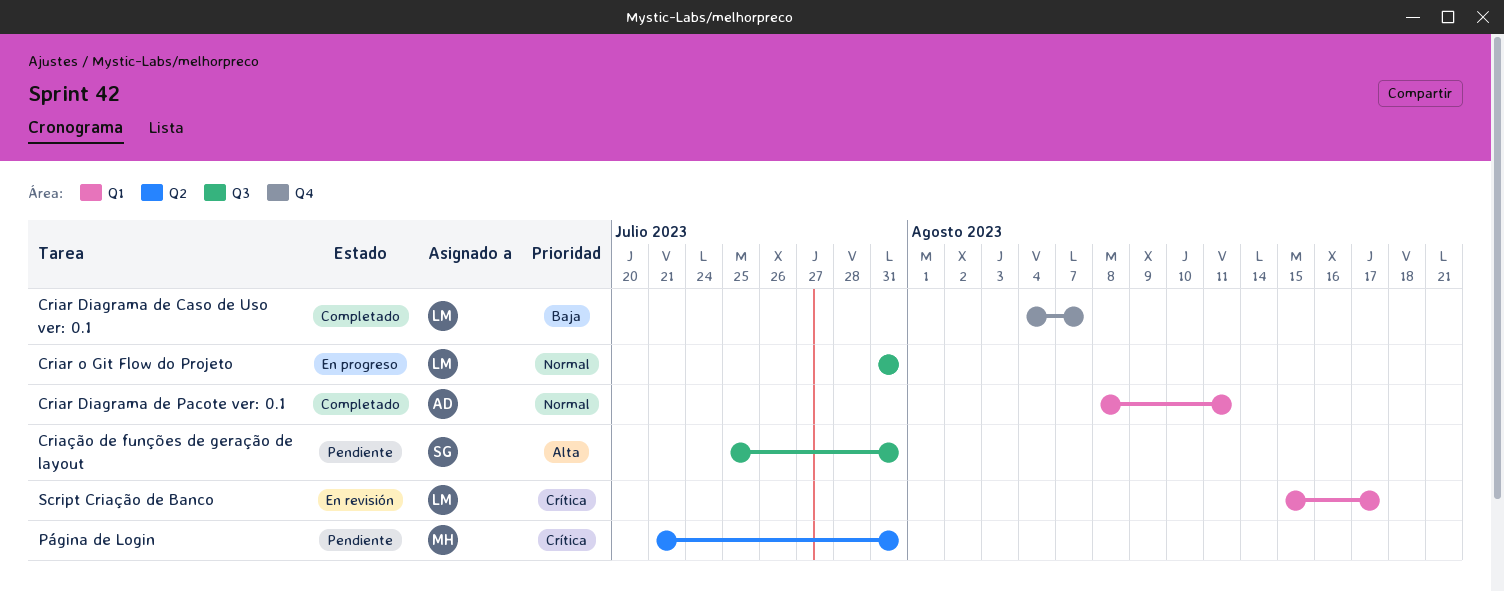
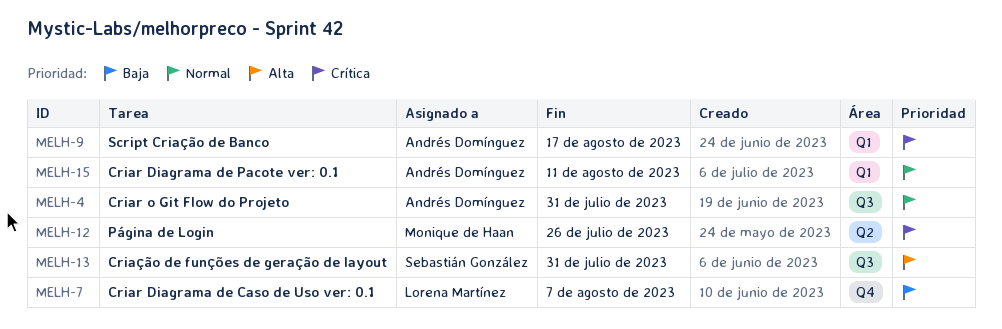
Criar o Git Flow do Projeto, owner: Lorena Martínez -> Andrés Domínguez
Página de Login, due: Jul 31 -> Jul 26
Script Criação de Banco, owner: Lorena Martínez -> Andrés Domínguez

